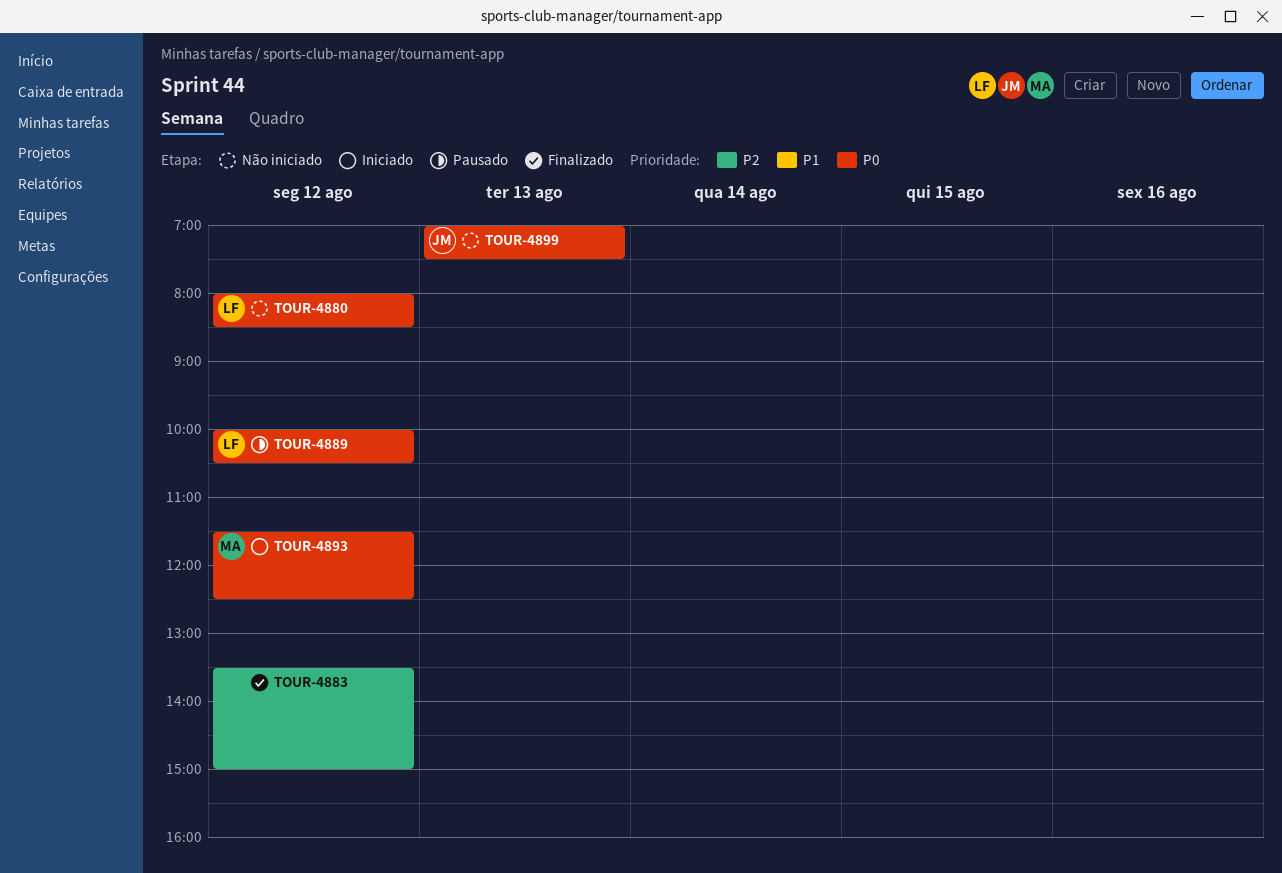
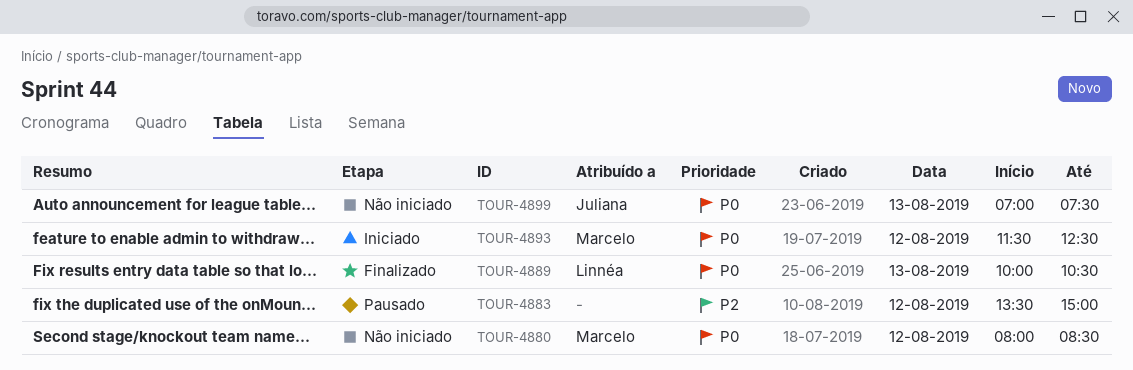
TOUR-4880, owner: Linnéa -> Marcelo
TOUR-4883, status: Finalizado -> Pausado
TOUR-4889, status: Pausado -> Finalizado
TOUR-4889, day: Aug 12 -> Aug 13

